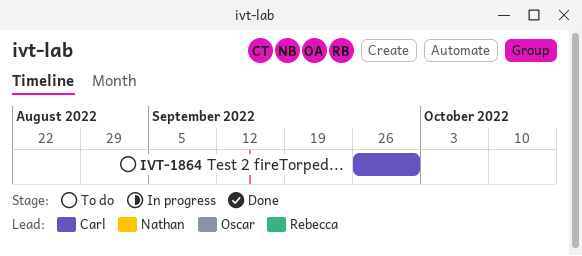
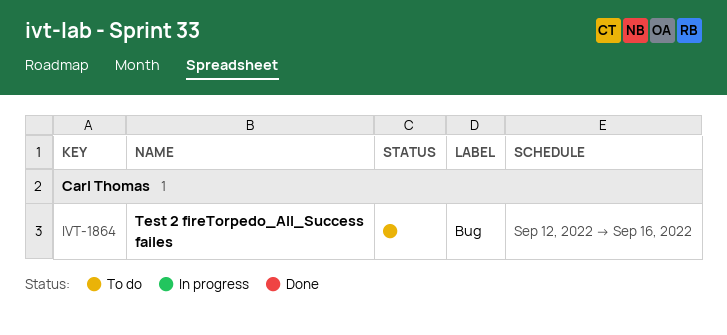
IVT-1864, start: Sep 26 -> Sep 12
IVT-1864, due: Sep 30 -> Sep 16

